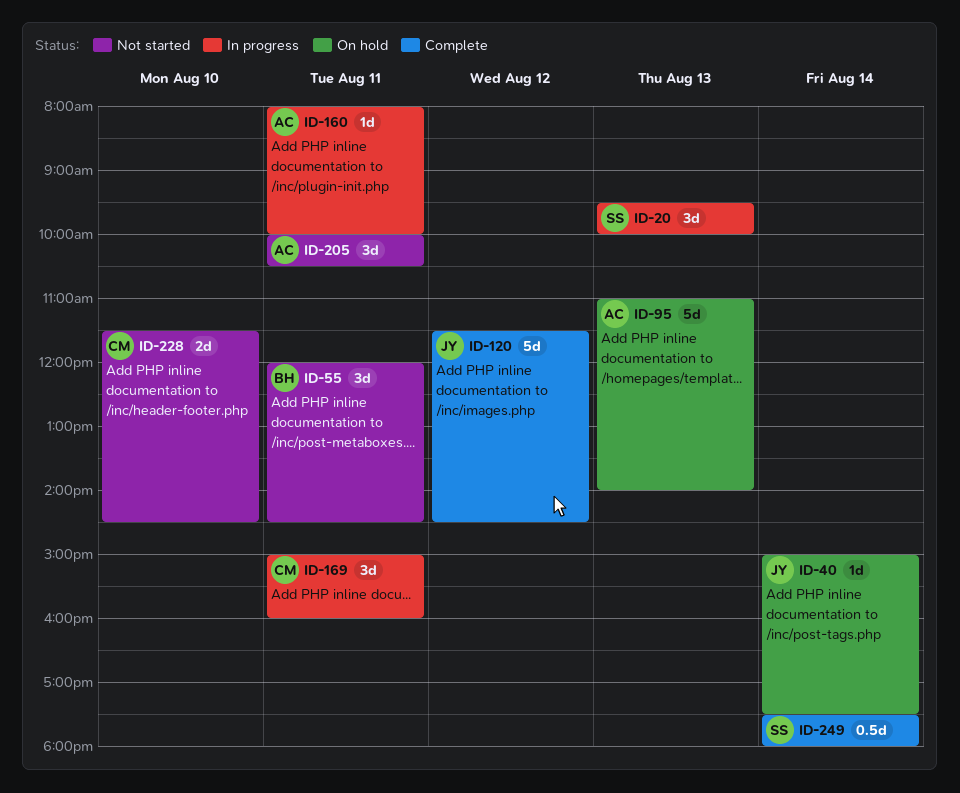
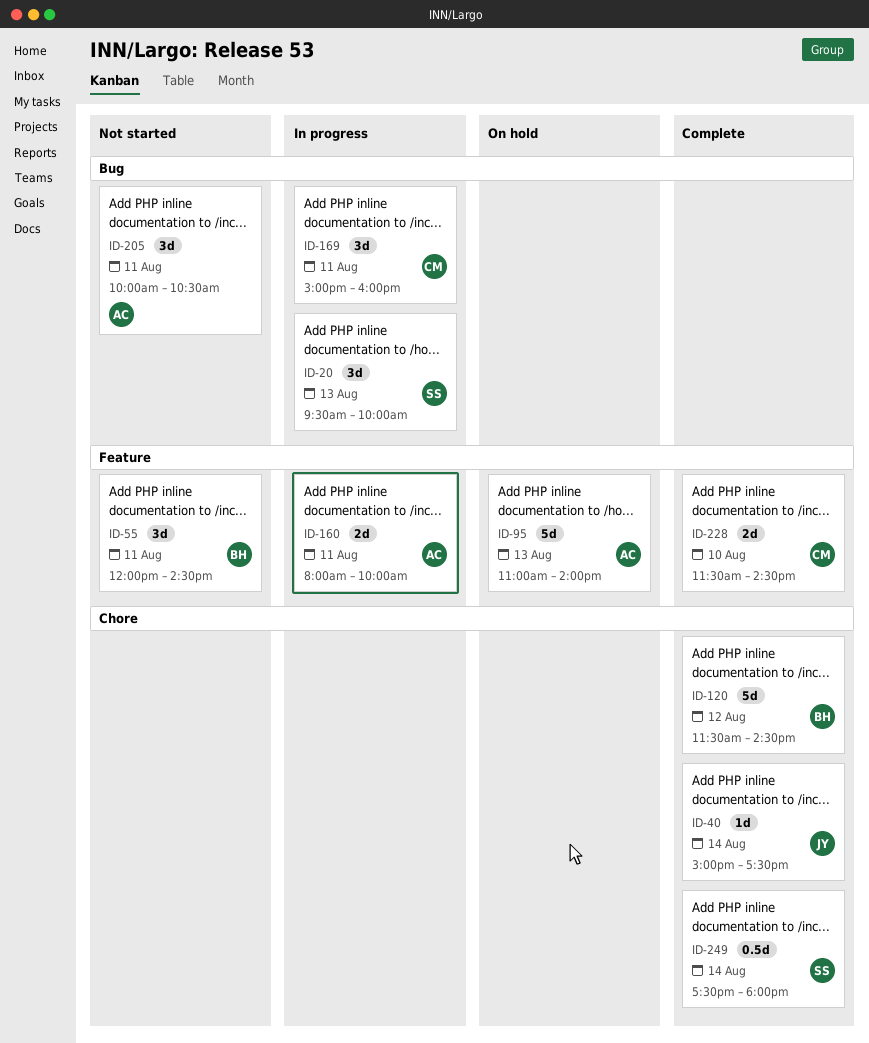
ID-40, status: On hold -> Complete
ID-120, owner: JY -> BH
ID-160, estimate: 1d -> 2d
ID-228, status: Not started -> Complete

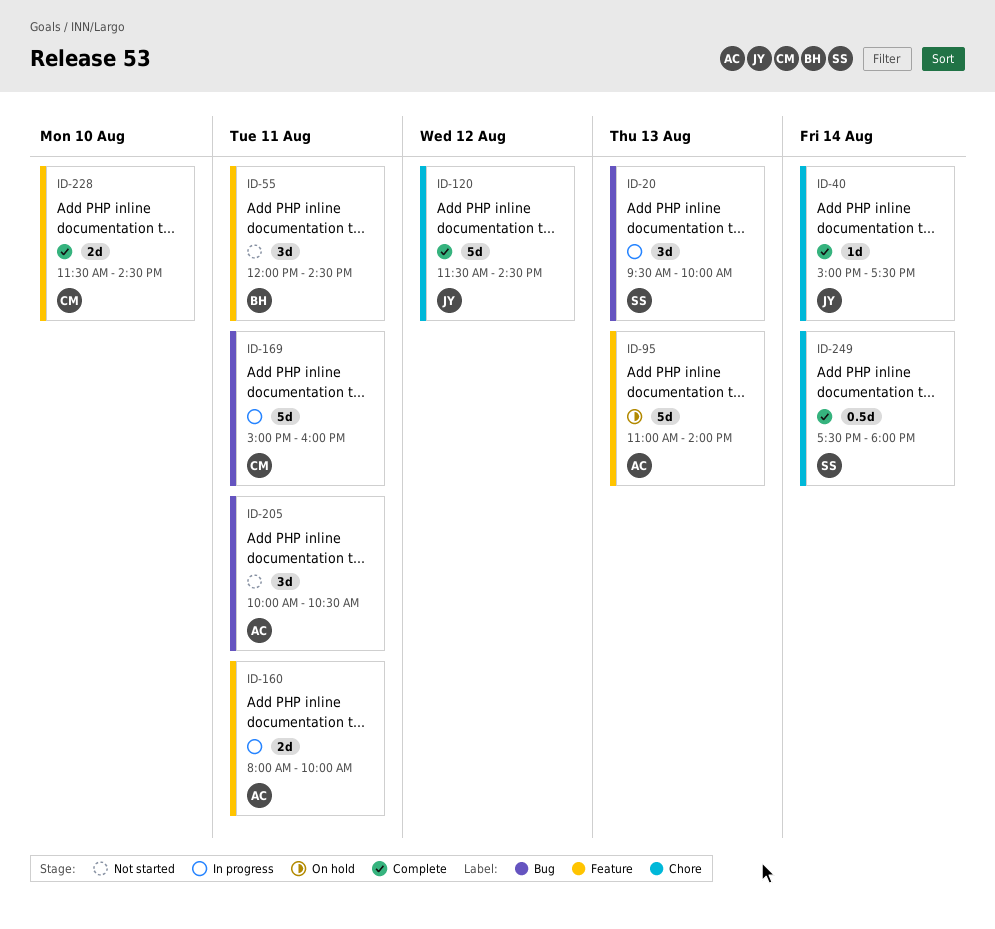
ID-120, owner: BH -> JY
ID-169, estimate: 3d -> 5d

